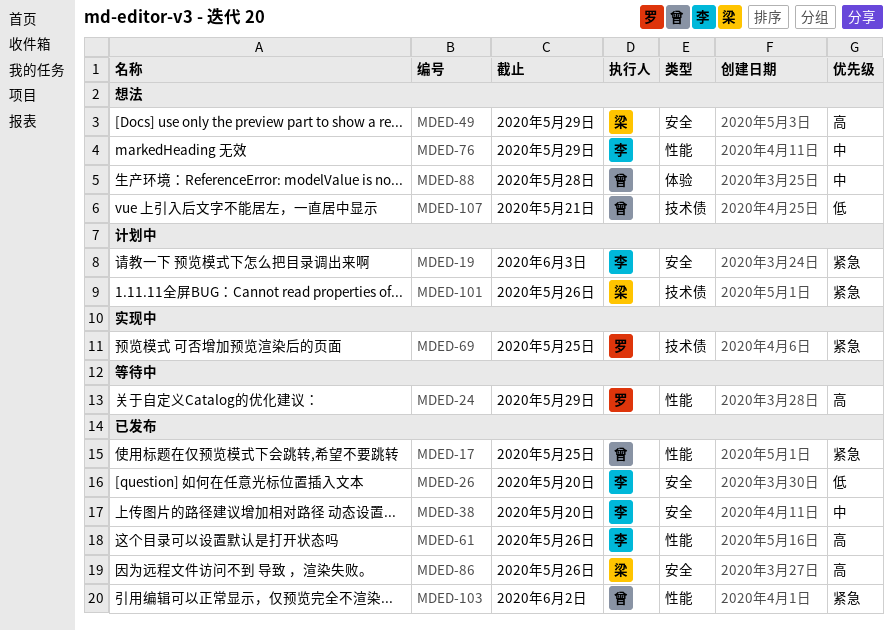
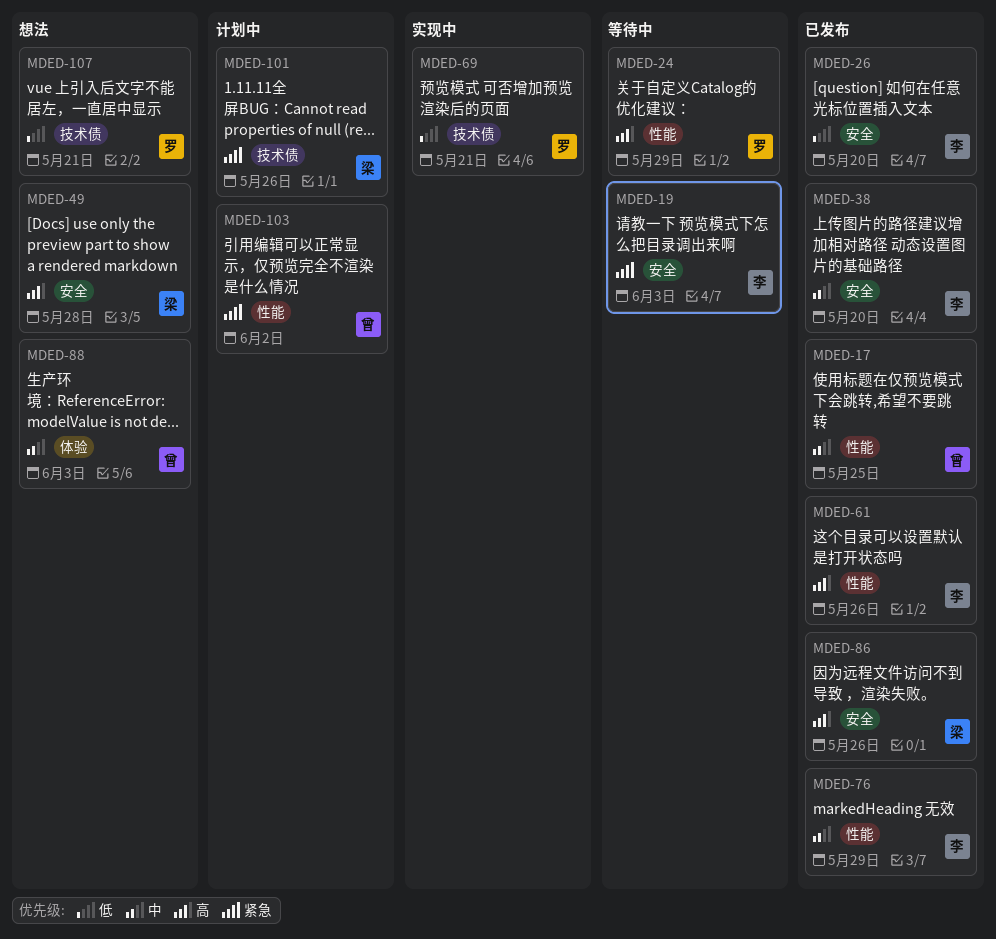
MDED-17, priority: 紧急 -> 中
MDED-19, status: 计划中 -> 等待中
MDED-49, due: May 29 -> May 28
MDED-69, priority: 紧急 -> 低
MDED-69, due: May 25 -> May 21
MDED-76, status: 想法 -> 已发布
MDED-88, due: May 28 -> Jun 3
MDED-103, status: 已发布 -> 计划中
MDED-107, owner: 曾 -> 罗

